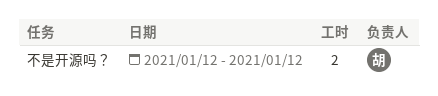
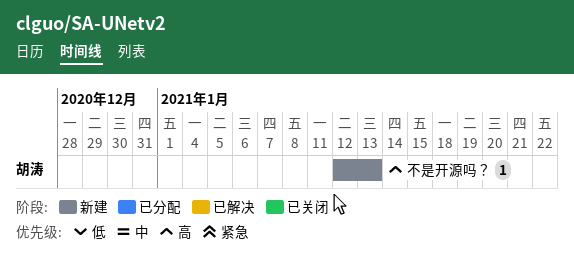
不是开源吗？, estimate: 2 -> 1
不是开源吗？, due: Jan 12 -> Jan 13

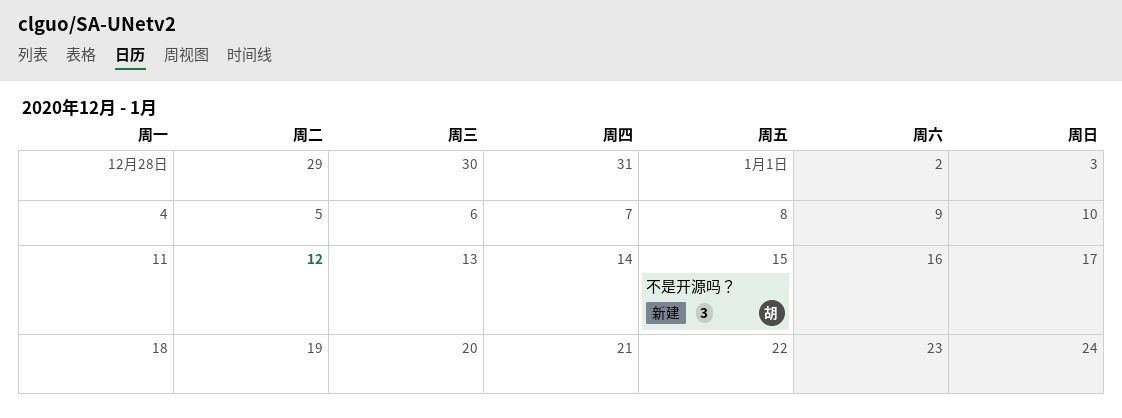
不是开源吗？, estimate: 1 -> 3
不是开源吗？, due: Jan 13 -> Jan 15

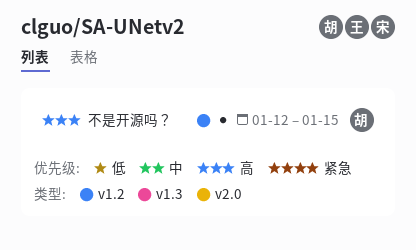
不是开源吗？, estimate: 3 -> 1

